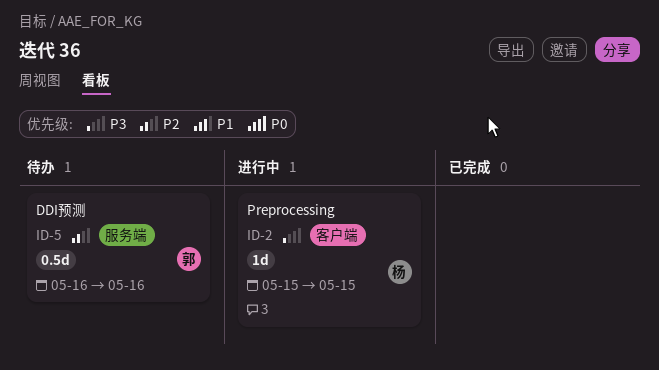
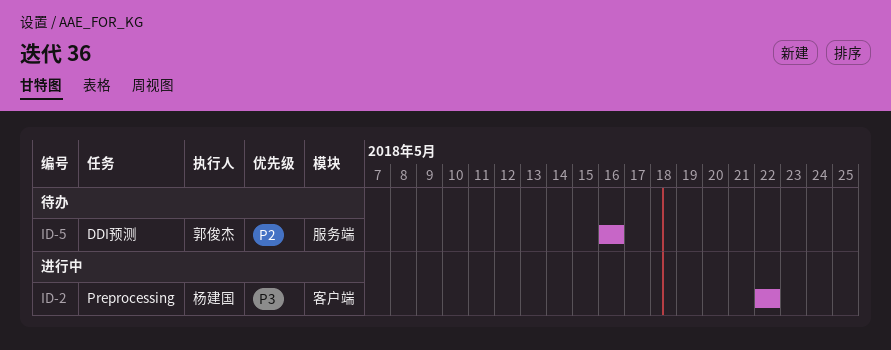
ID-2, start: May 15 -> May 22
ID-2, due: May 15 -> May 22

